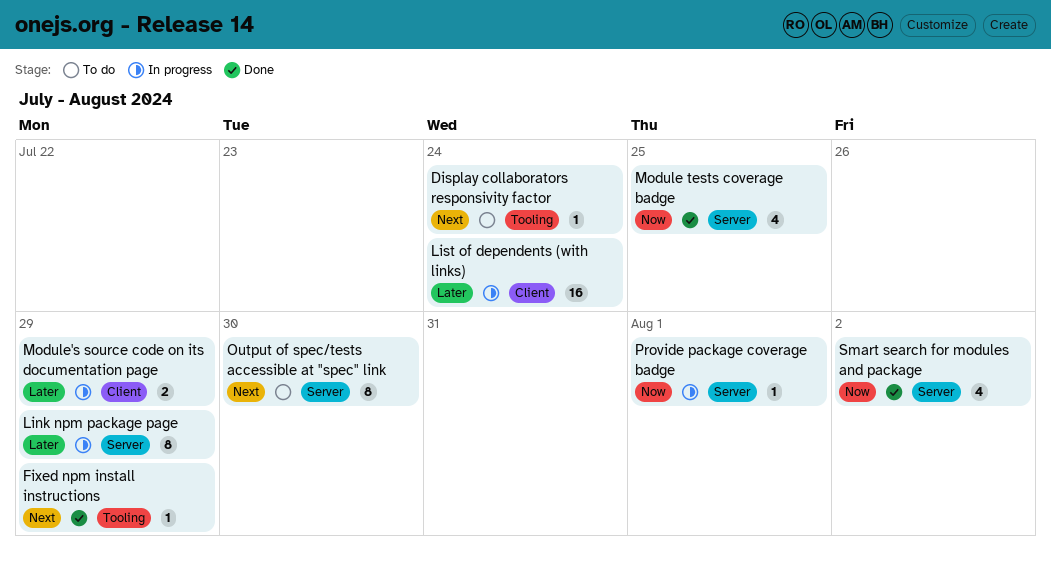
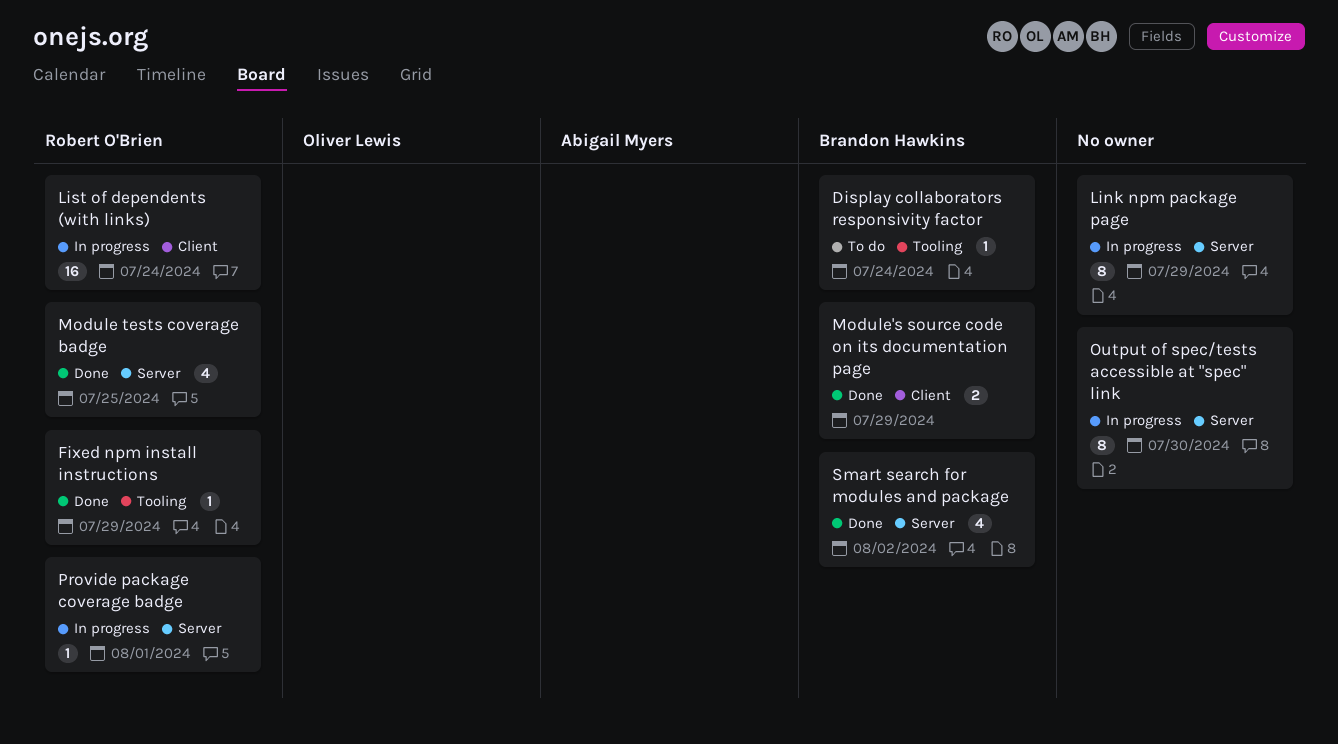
Module's source code on its documentation page, status: In progress -> Done
Output of spec/tests accessible at "spec" link, status: To do -> In progress

